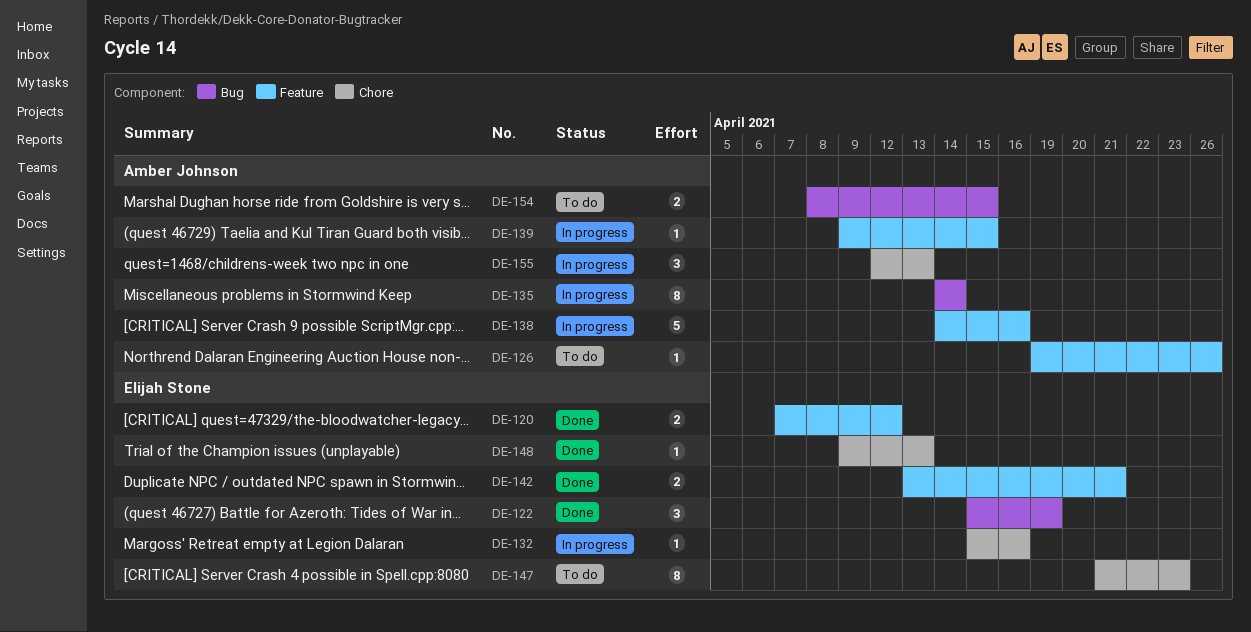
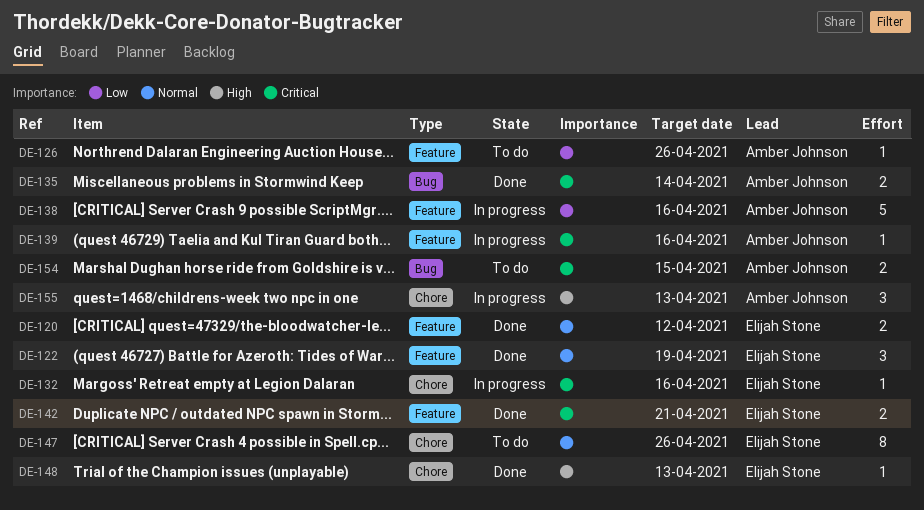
DE-122, label: Bug -> Feature
DE-135, status: In progress -> Done
DE-135, estimate: 8 -> 2
DE-139, due: Apr 15 -> Apr 16
DE-147, due: Apr 23 -> Apr 26

